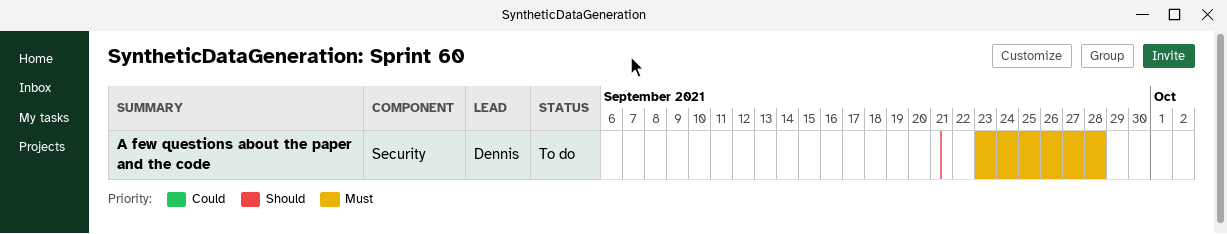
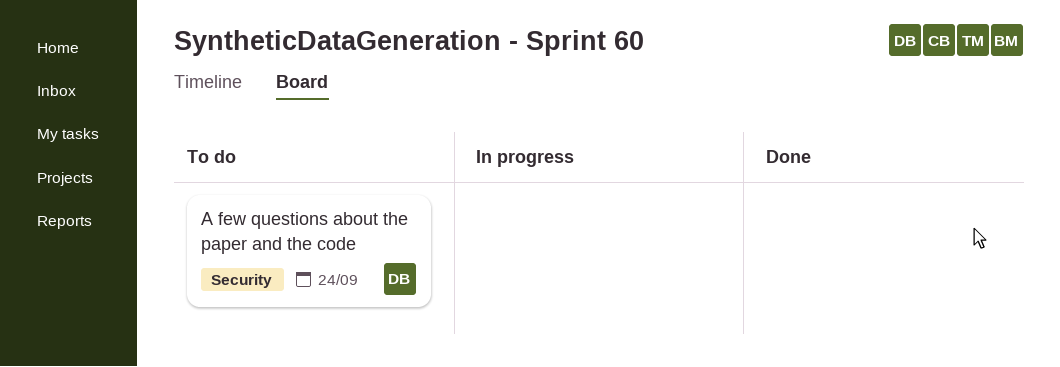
A few questions about the paper and the code, due: Sep 28 -> Sep 24

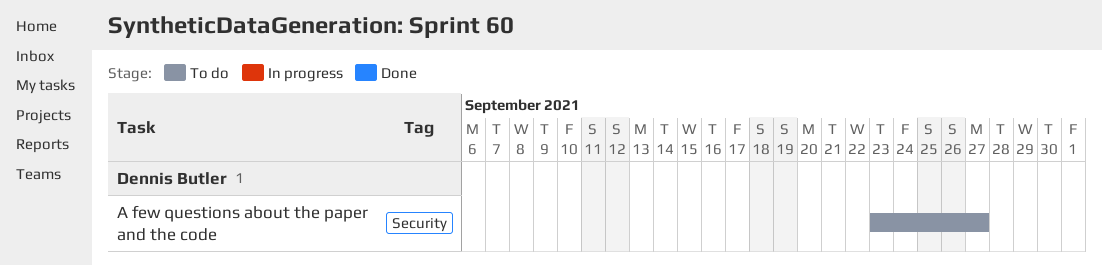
A few questions about the paper and the code, due: Sep 24 -> Sep 27

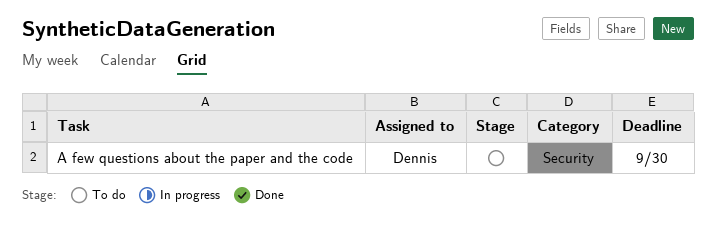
A few questions about the paper and the code, due: Sep 27 -> Sep 30

